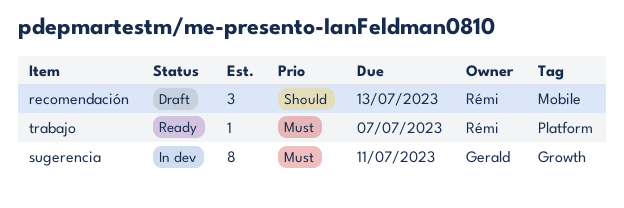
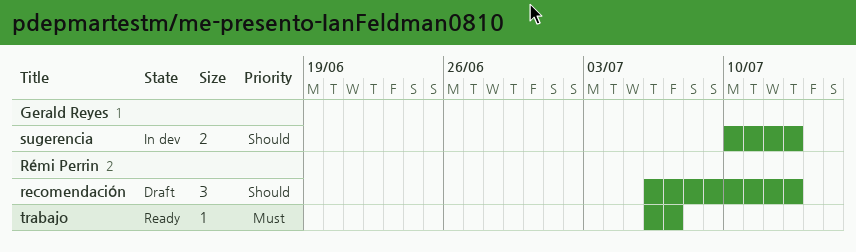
sugerencia, priority: Must -> Should
sugerencia, estimate: 8 -> 2
sugerencia, due: Jul 11 -> Jul 13

